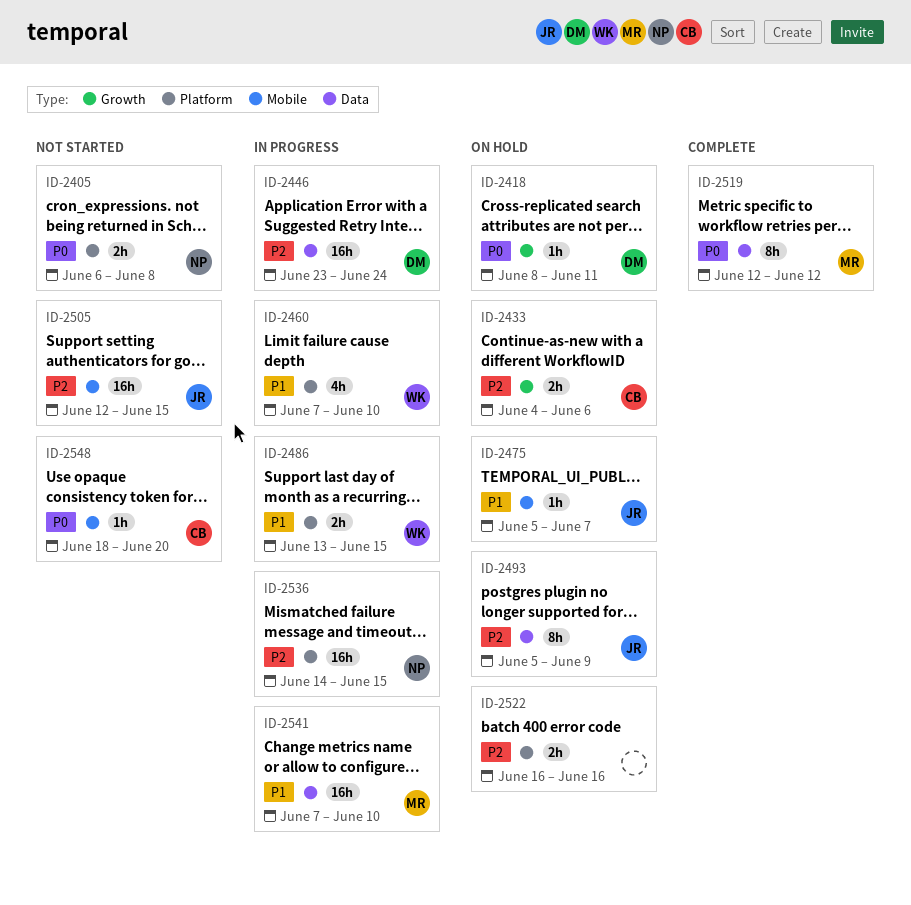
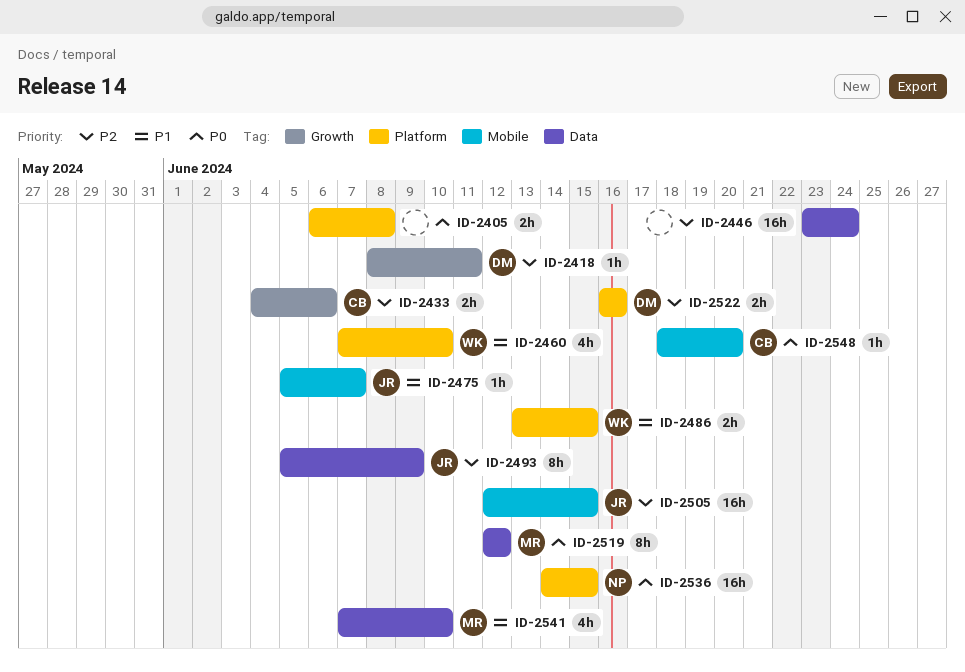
ID-2405, owner: NP -> none
ID-2418, priority: P0 -> P2
ID-2446, owner: DM -> none
ID-2522, owner: none -> DM
ID-2536, priority: P2 -> P0
ID-2541, estimate: 16h -> 4h

